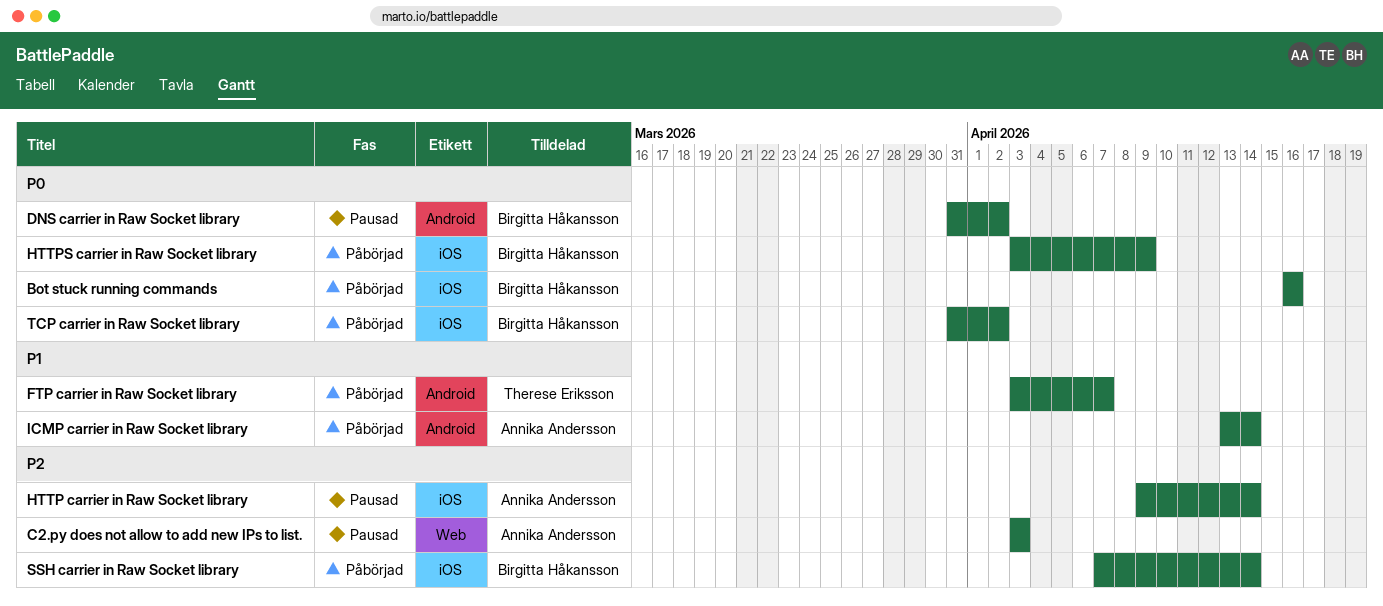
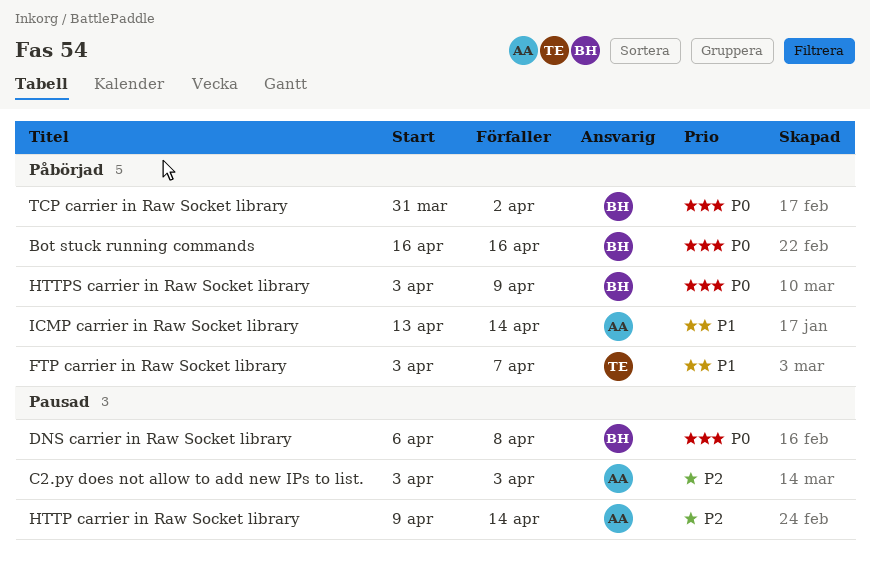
DNS carrier in Raw Socket library, start: Mar 31 -> Apr 6
DNS carrier in Raw Socket library, due: Apr 2 -> Apr 8
SSH carrier in Raw Socket library: present -> none

